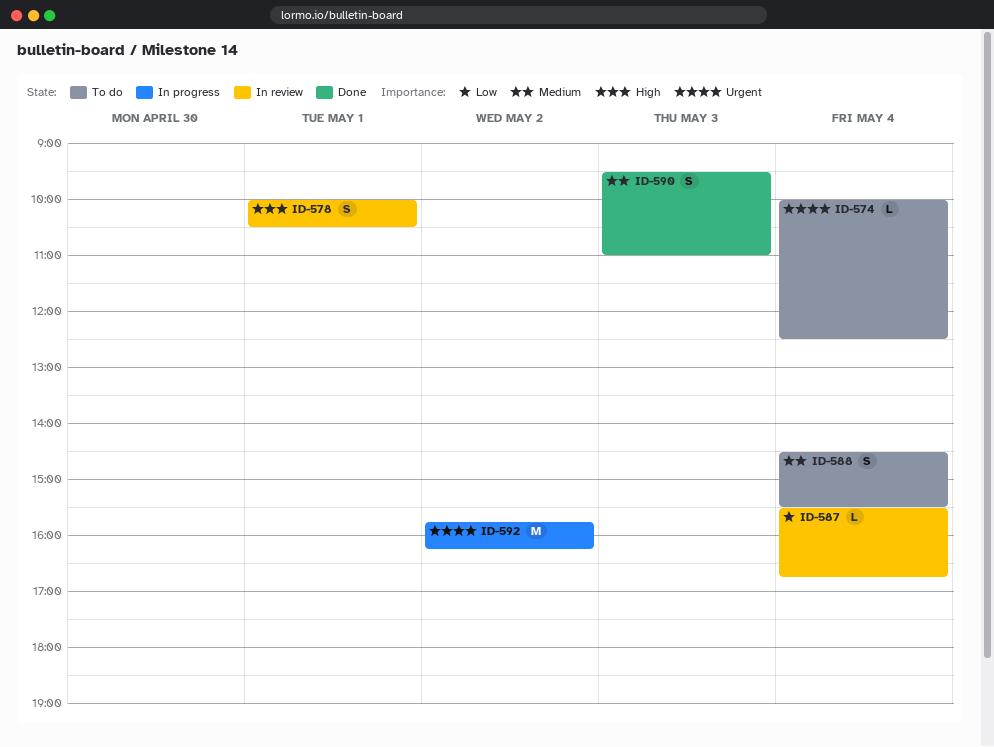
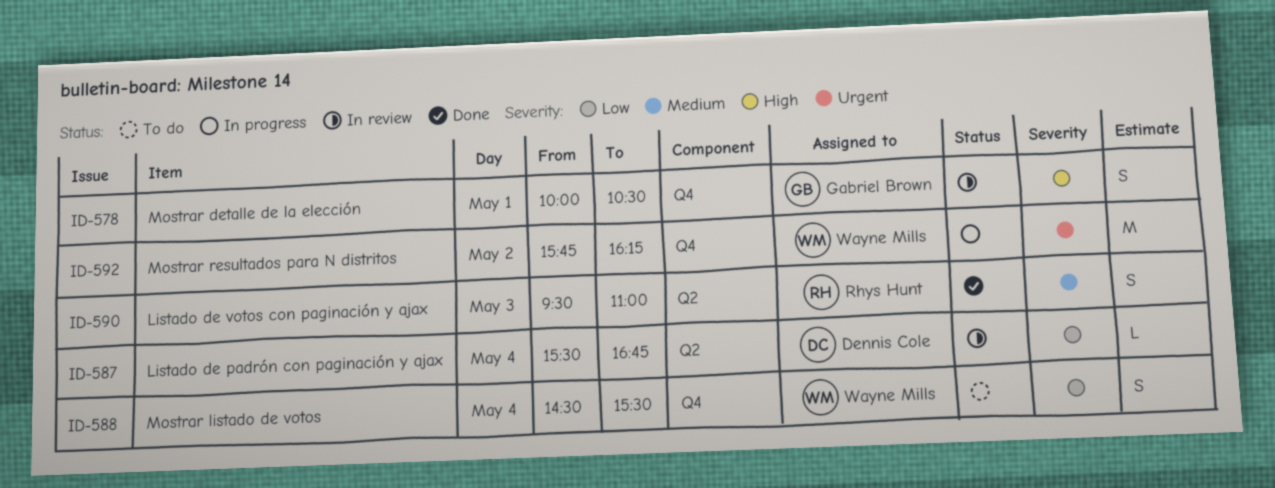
ID-574: present -> none
ID-588, priority: Medium -> Low

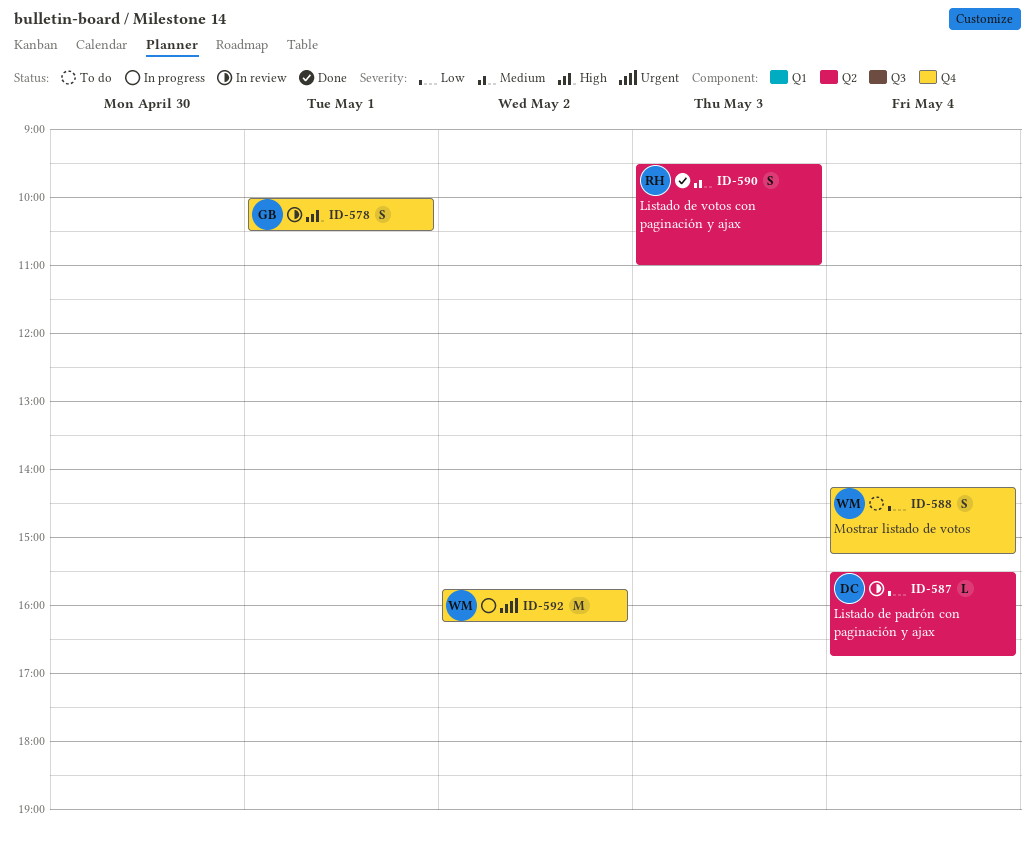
ID-588, begins: 14:30 -> 14:15
ID-588, ends: 15:30 -> 15:15

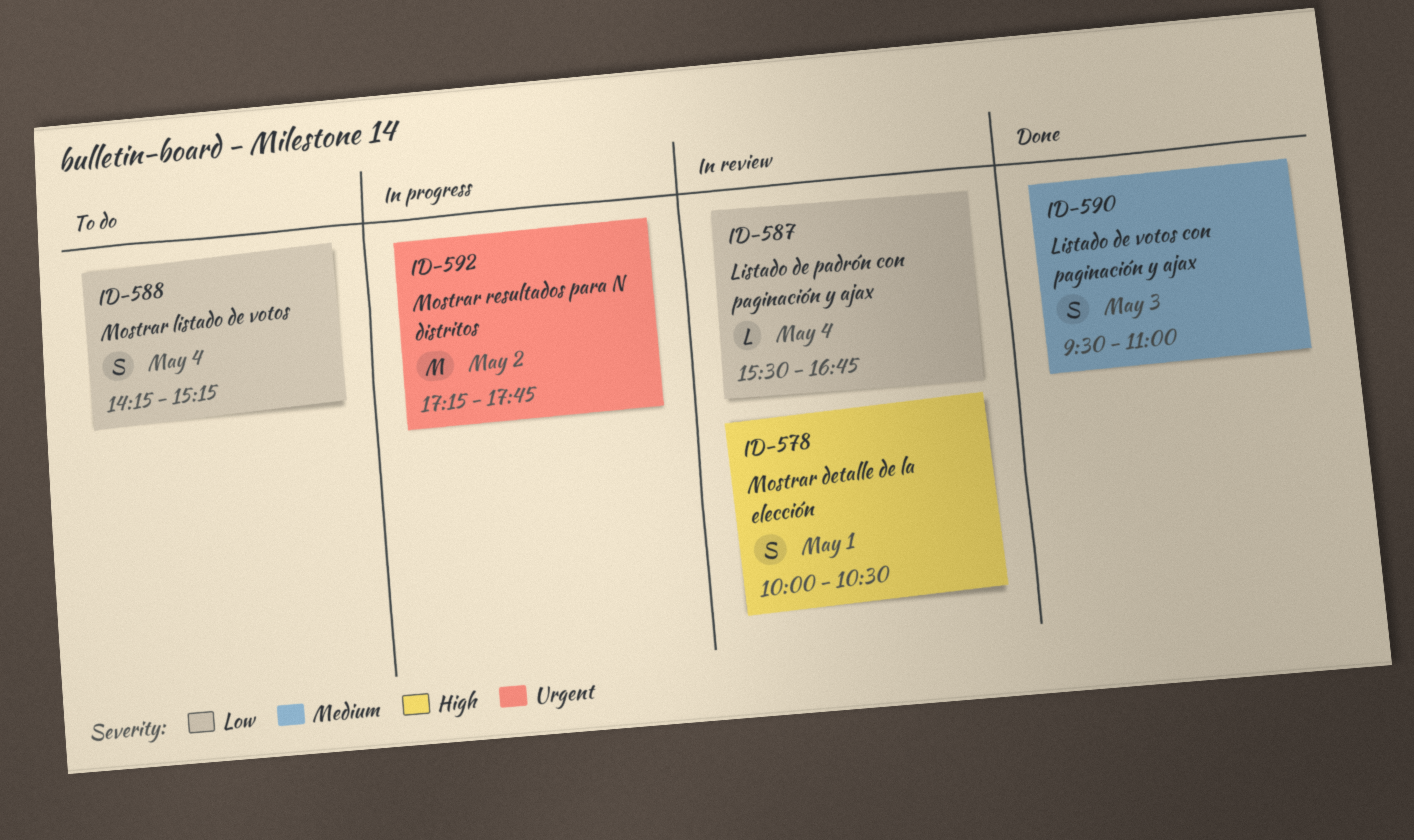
ID-592, begins: 15:45 -> 17:15
ID-592, ends: 16:15 -> 17:45

